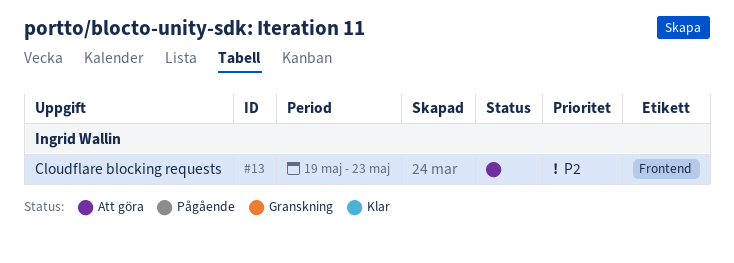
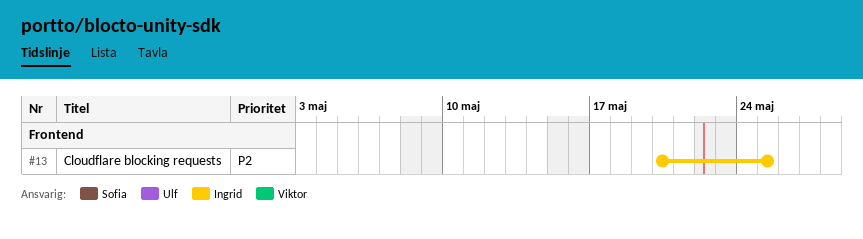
#13, start: May 19 -> May 20
#13, due: May 23 -> May 25

